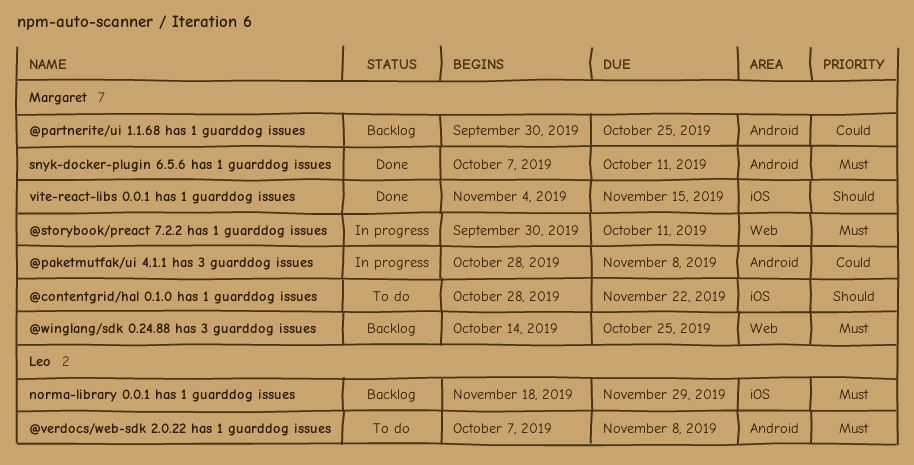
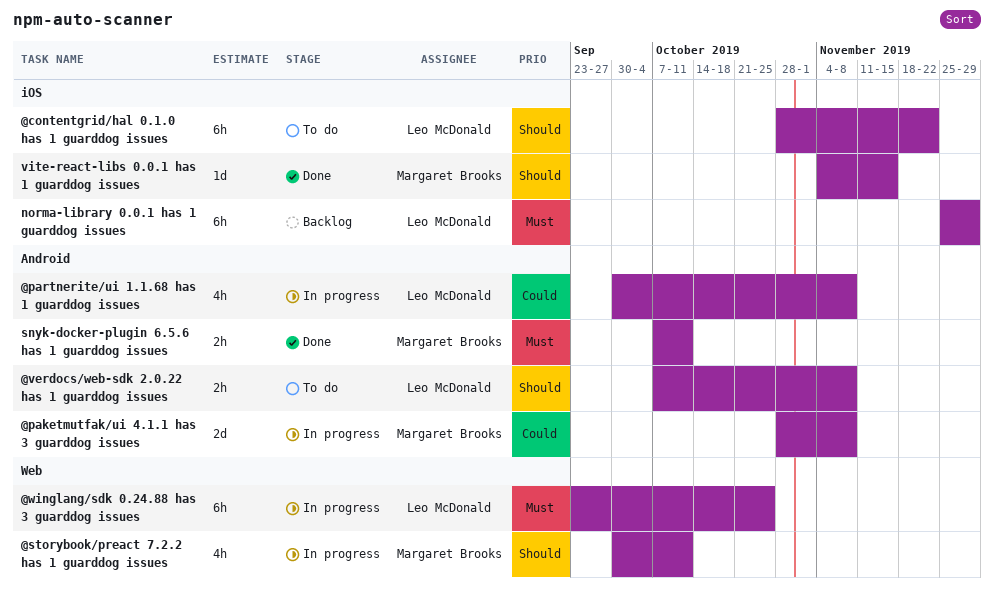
@contentgrid/hal 0.1.0 has 1 guarddog issues, owner: Margaret Brooks -> Leo McDonald
@partnerite/ui 1.1.68 has 1 guarddog issues, status: Backlog -> In progress
@partnerite/ui 1.1.68 has 1 guarddog issues, owner: Margaret Brooks -> Leo McDonald
@partnerite/ui 1.1.68 has 1 guarddog issues, due: Oct 25 -> Nov 8
@storybook/preact 7.2.2 has 1 guarddog issues, priority: Must -> Should
@verdocs/web-sdk 2.0.22 has 1 guarddog issues, priority: Must -> Should
@winglang/sdk 0.24.88 has 3 guarddog issues, status: Backlog -> In progress
@winglang/sdk 0.24.88 has 3 guarddog issues, owner: Margaret Brooks -> Leo McDonald
@winglang/sdk 0.24.88 has 3 guarddog issues, start: Oct 14 -> Sep 23
norma-library 0.0.1 has 1 guarddog issues, start: Nov 18 -> Nov 25

